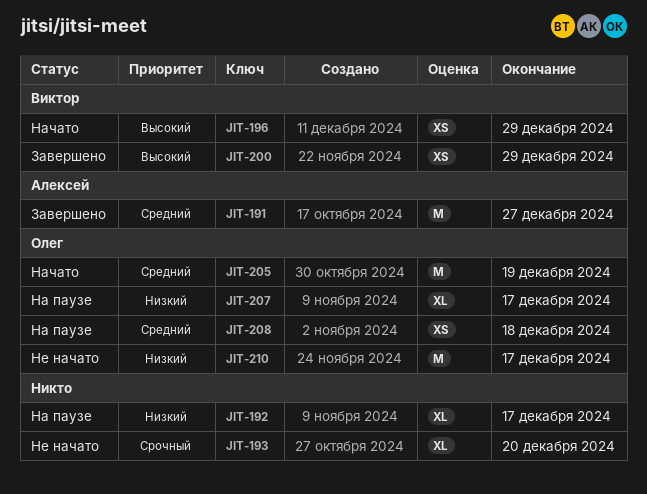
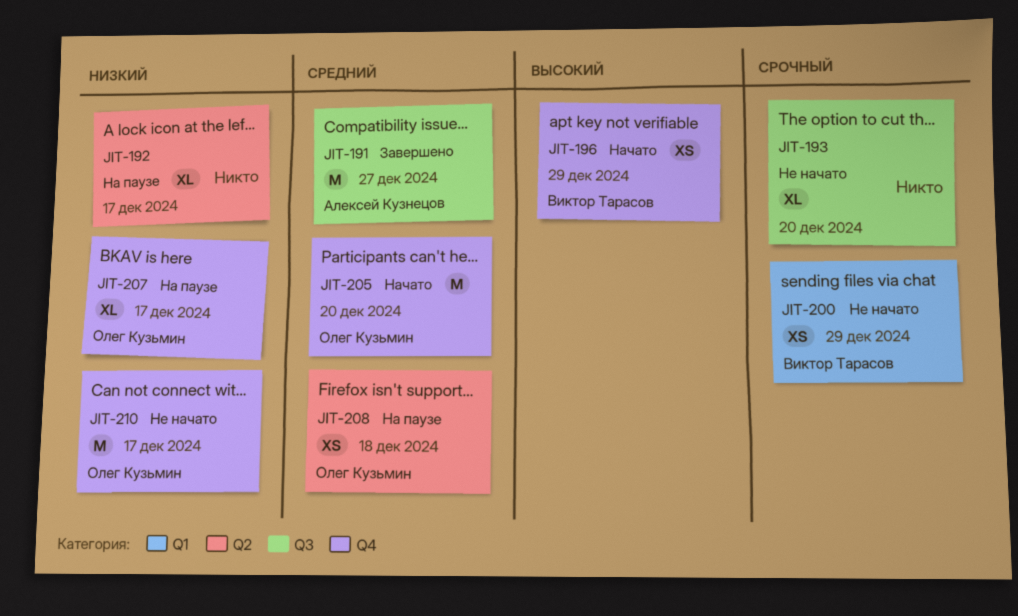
JIT-200, status: Завершено -> Не начато
JIT-200, priority: Высокий -> Срочный
JIT-205, due: Dec 19 -> Dec 20

